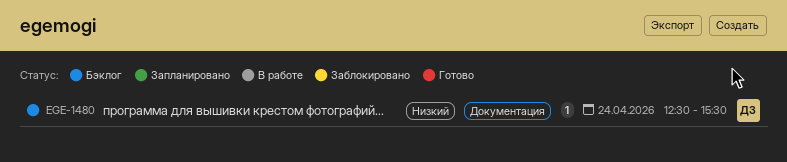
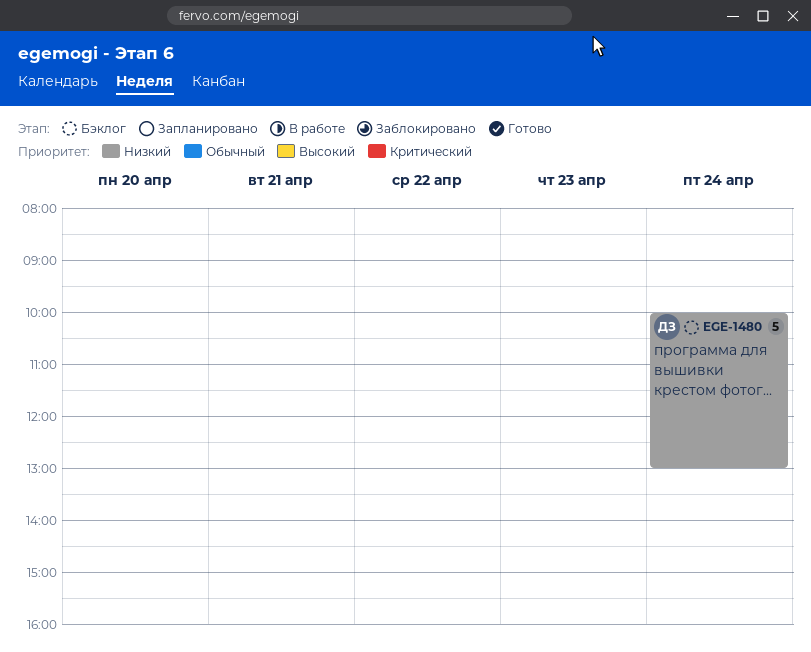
EGE-1480, estimate: 1 -> 5
EGE-1480, begins: 12:30 -> 10:00
EGE-1480, ends: 15:30 -> 13:00

